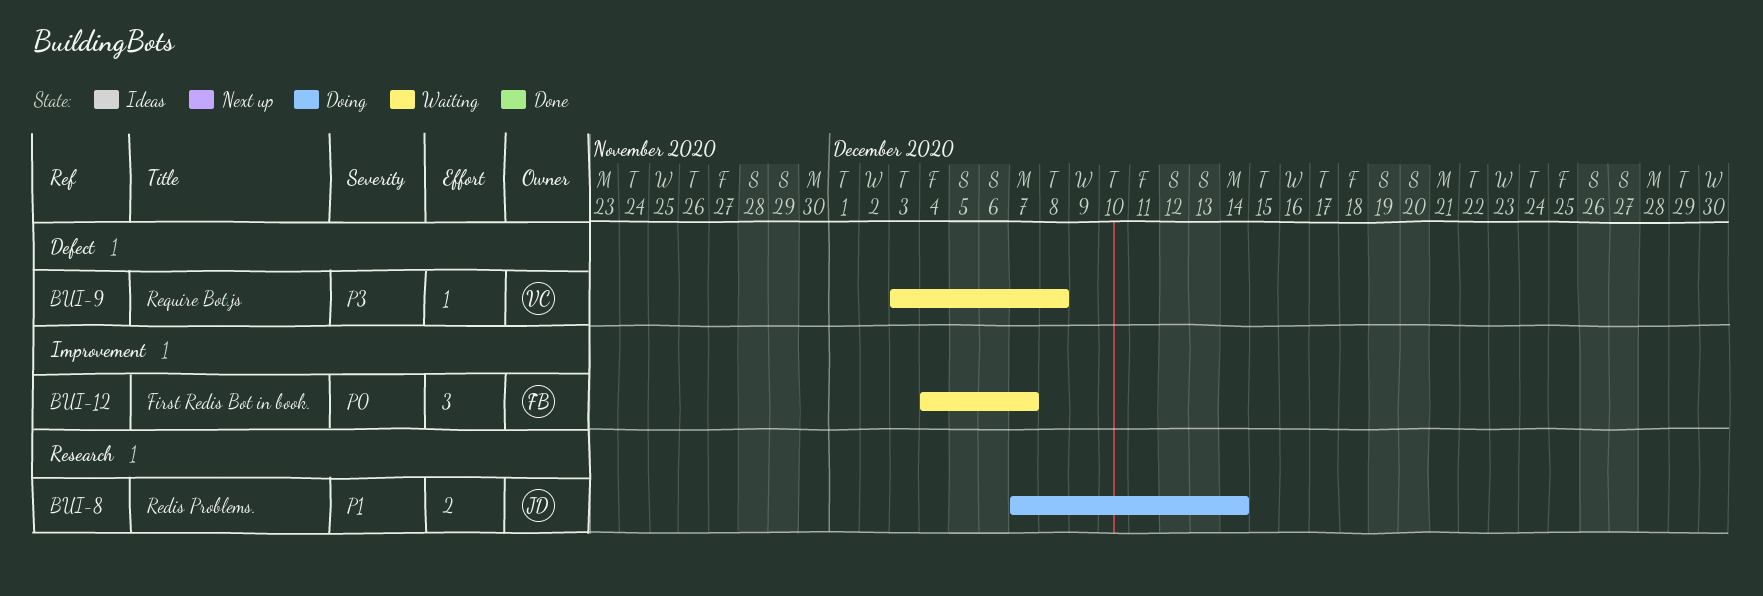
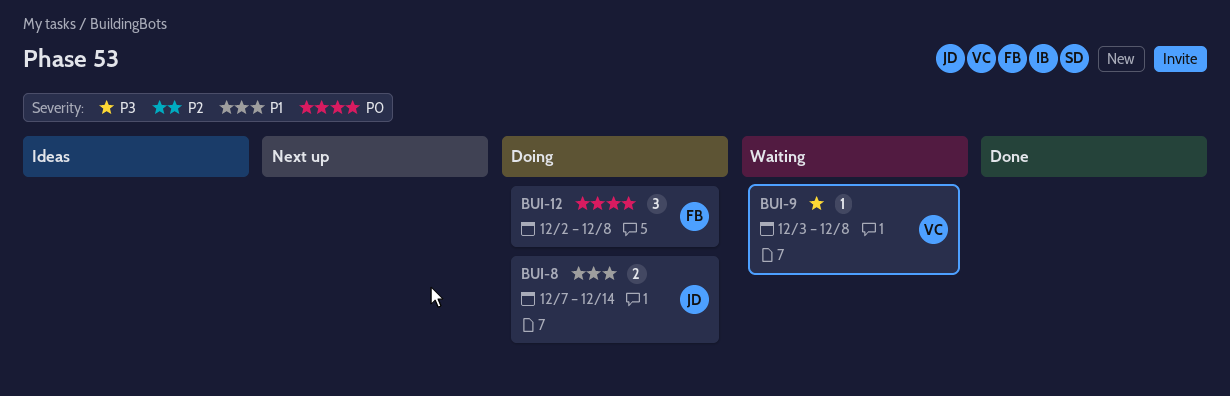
BUI-12, status: Waiting -> Doing
BUI-12, start: Dec 4 -> Dec 2
BUI-12, due: Dec 7 -> Dec 8

